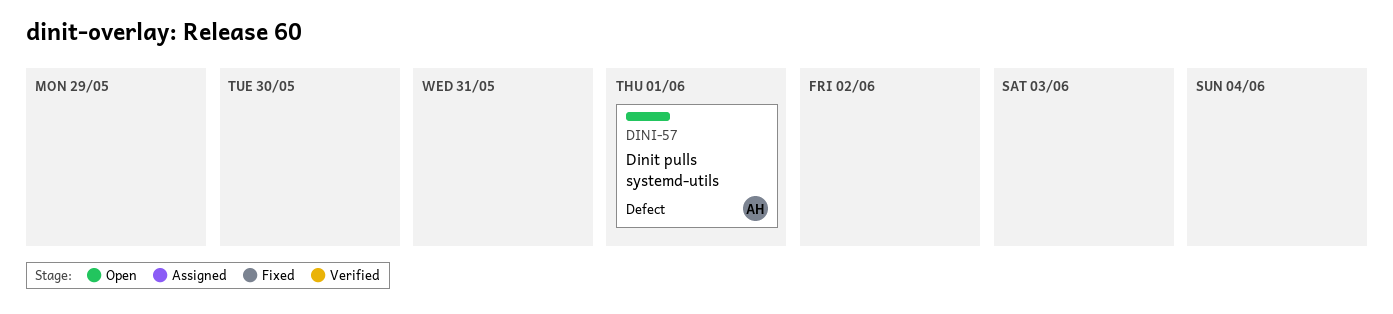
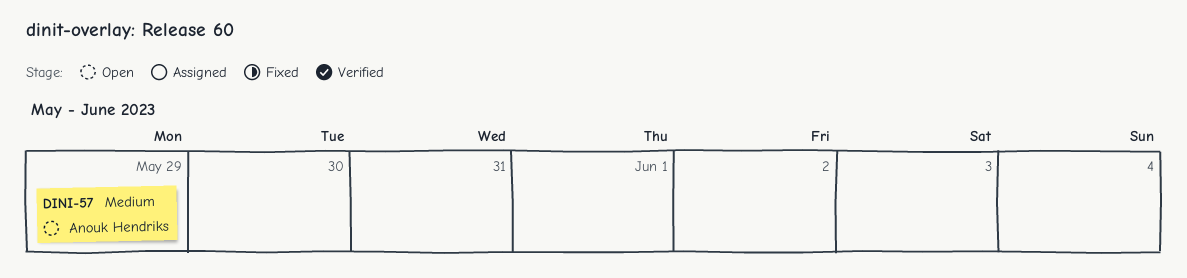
DINI-57, due: Jun 1 -> May 29

